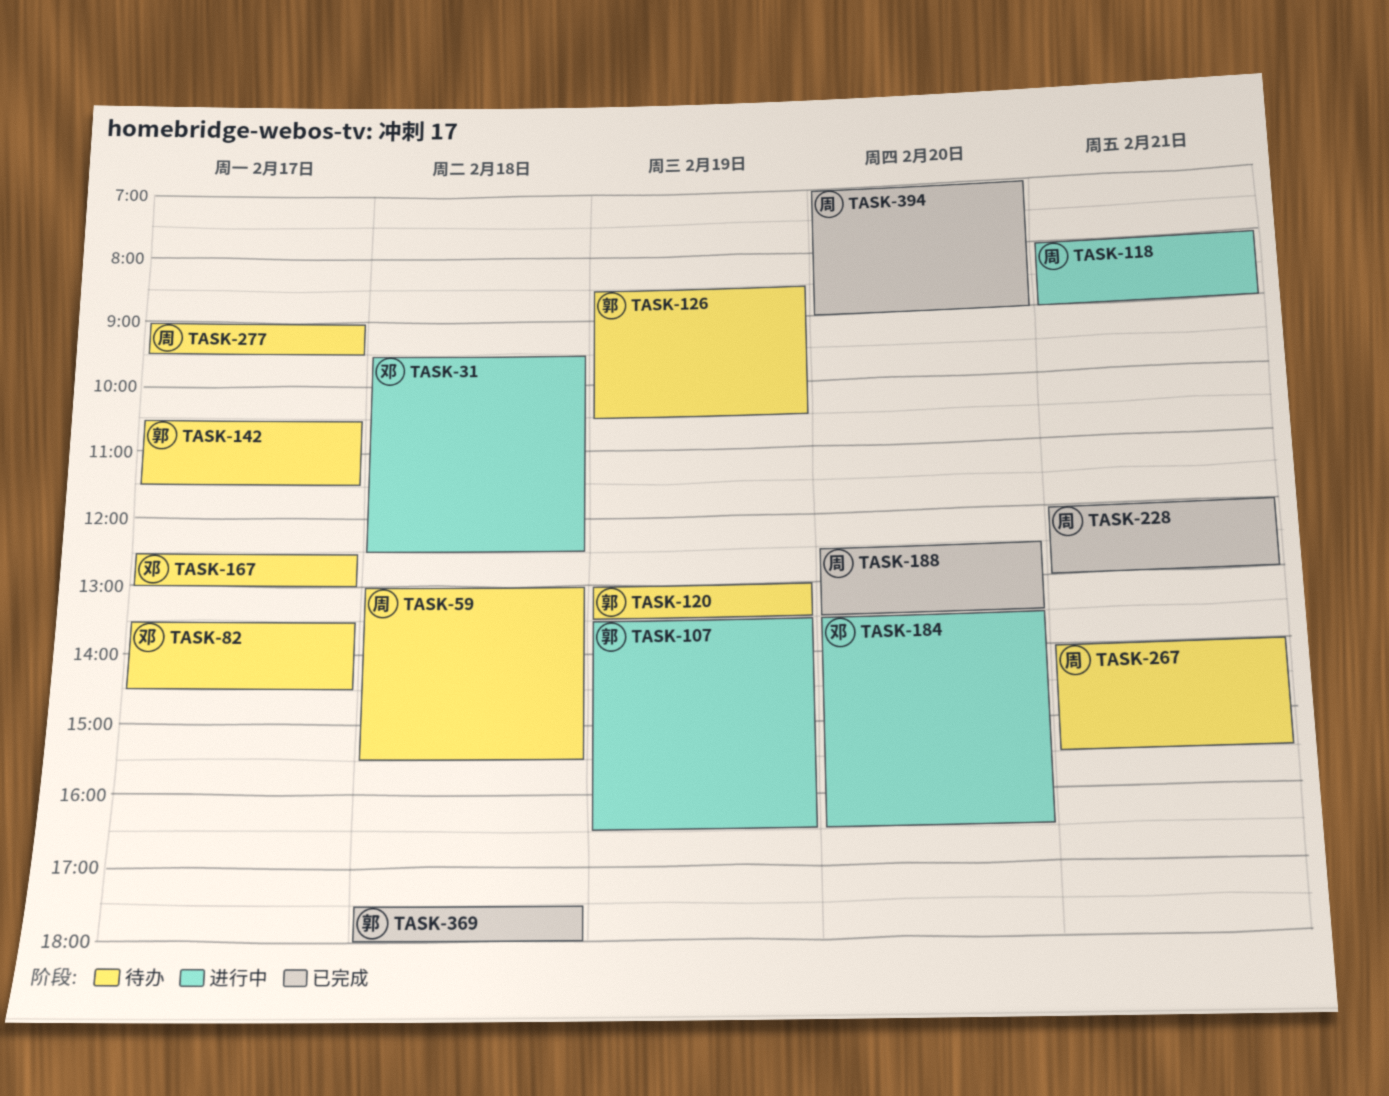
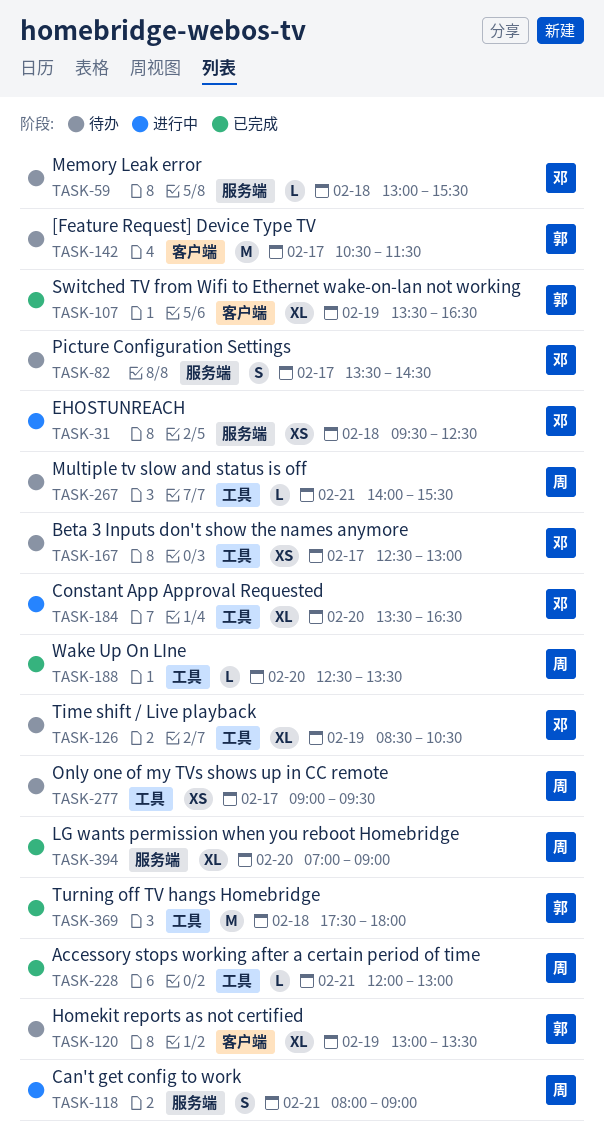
TASK-59, owner: 周 -> 邓
TASK-107, status: 进行中 -> 已完成
TASK-126, owner: 郭 -> 邓

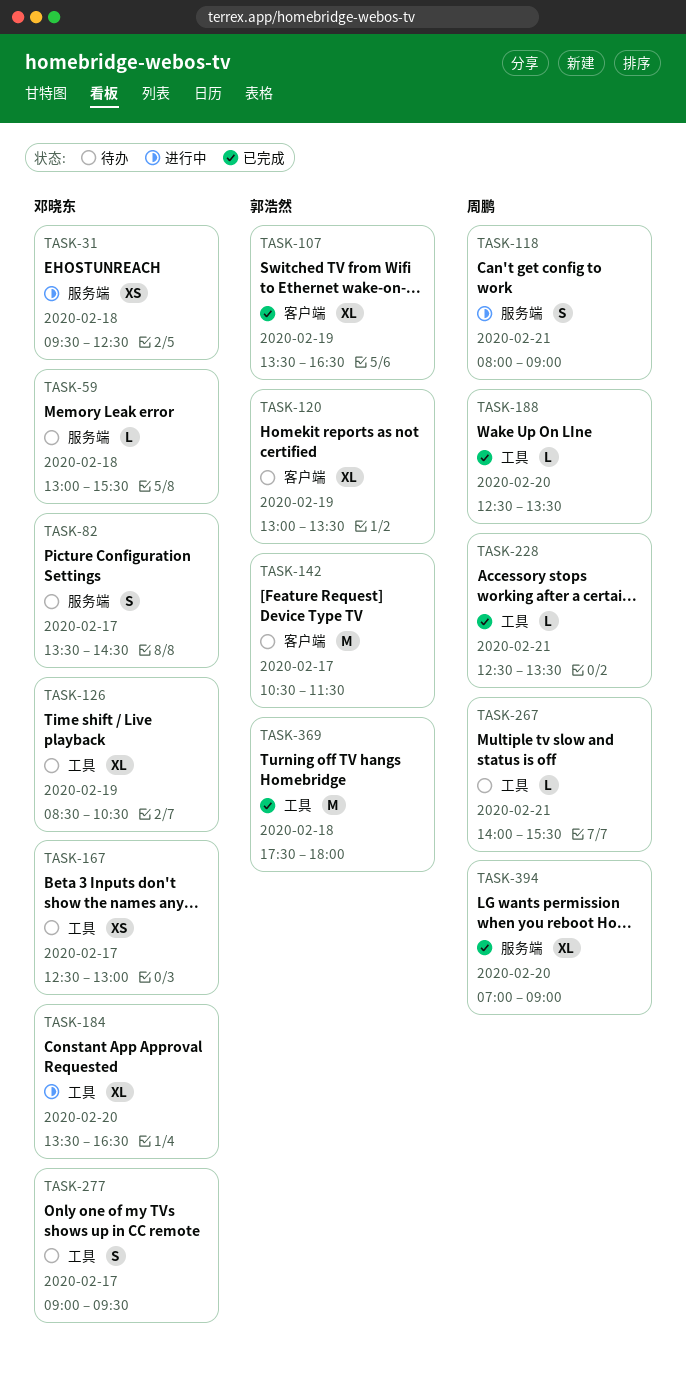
TASK-228, begins: 12:00 -> 12:30
TASK-228, ends: 13:00 -> 13:30
TASK-277, owner: 周鹏 -> 邓晓东
TASK-277, estimate: XS -> S

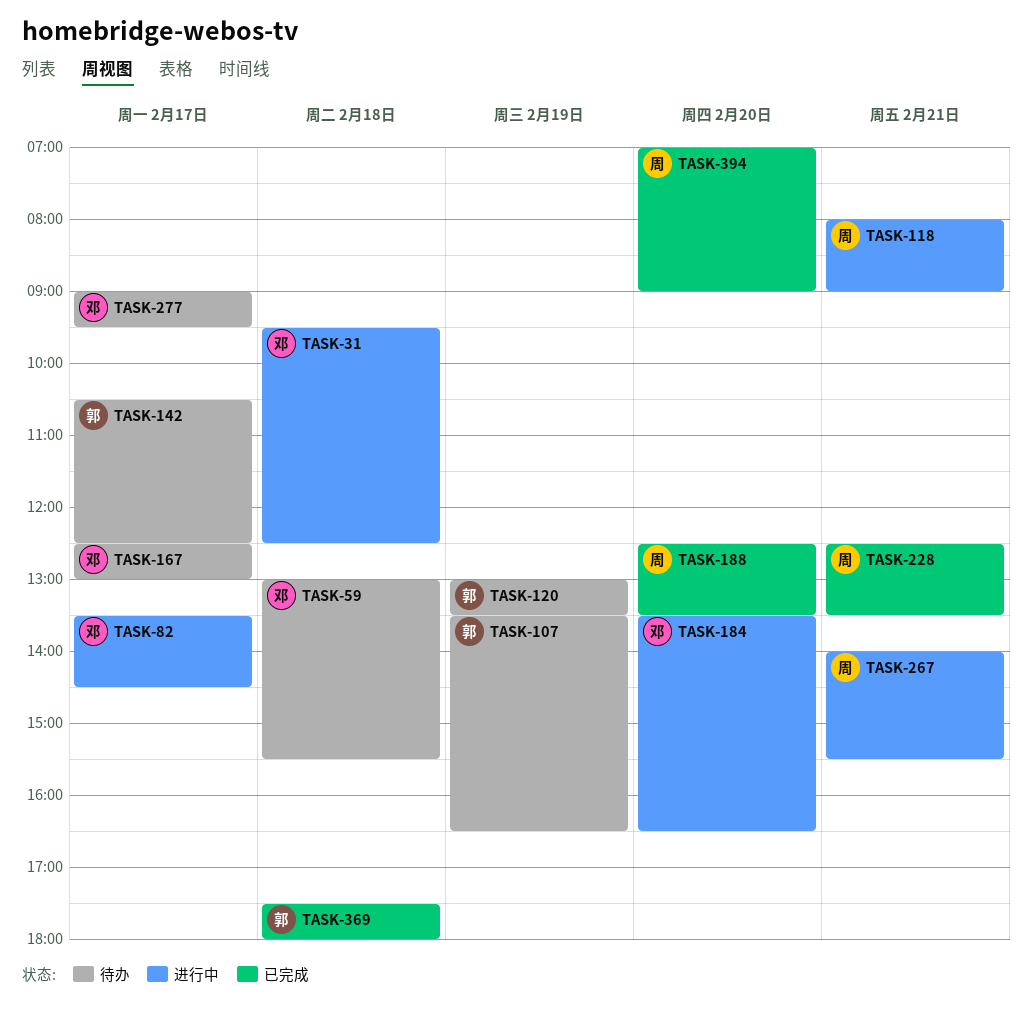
TASK-82, status: 待办 -> 进行中
TASK-107, status: 已完成 -> 待办
TASK-126: present -> none
TASK-142, ends: 11:30 -> 12:30
TASK-267, status: 待办 -> 进行中

